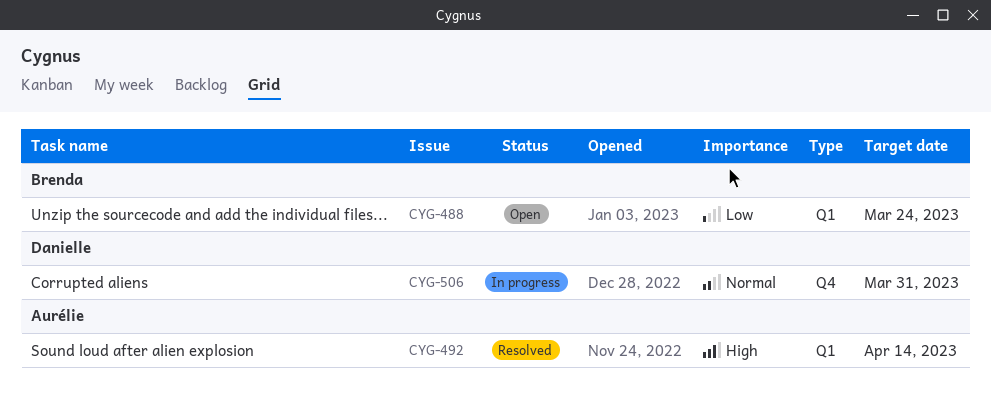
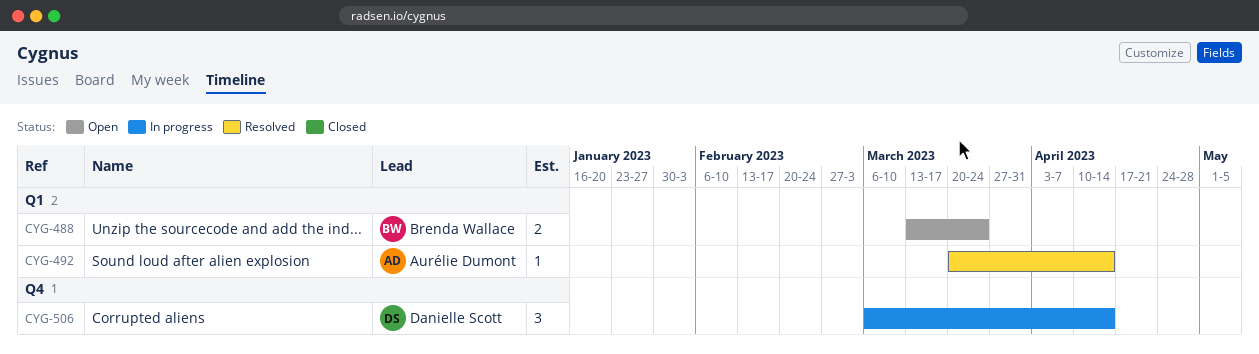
CYG-506, due: Mar 31 -> Apr 14

